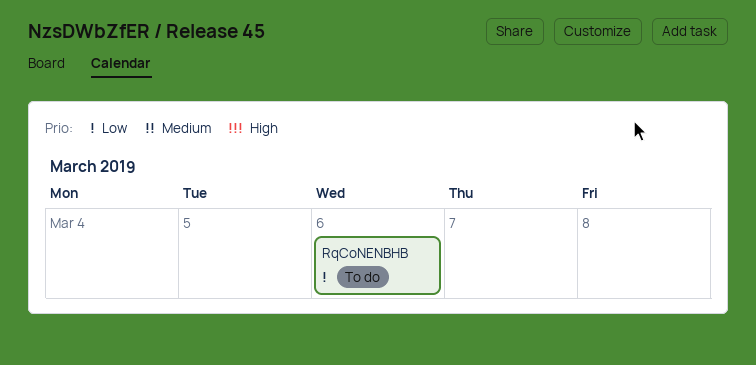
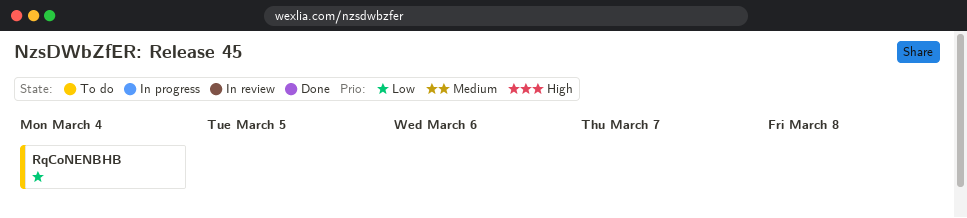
RqCoNENBHB, due: Mar 6 -> Mar 4

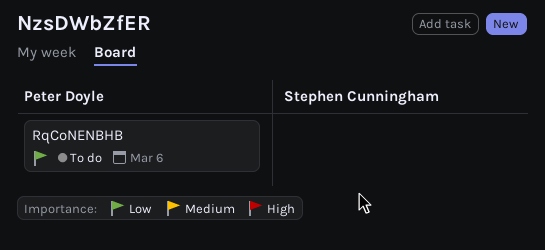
RqCoNENBHB, due: Mar 4 -> Mar 6

